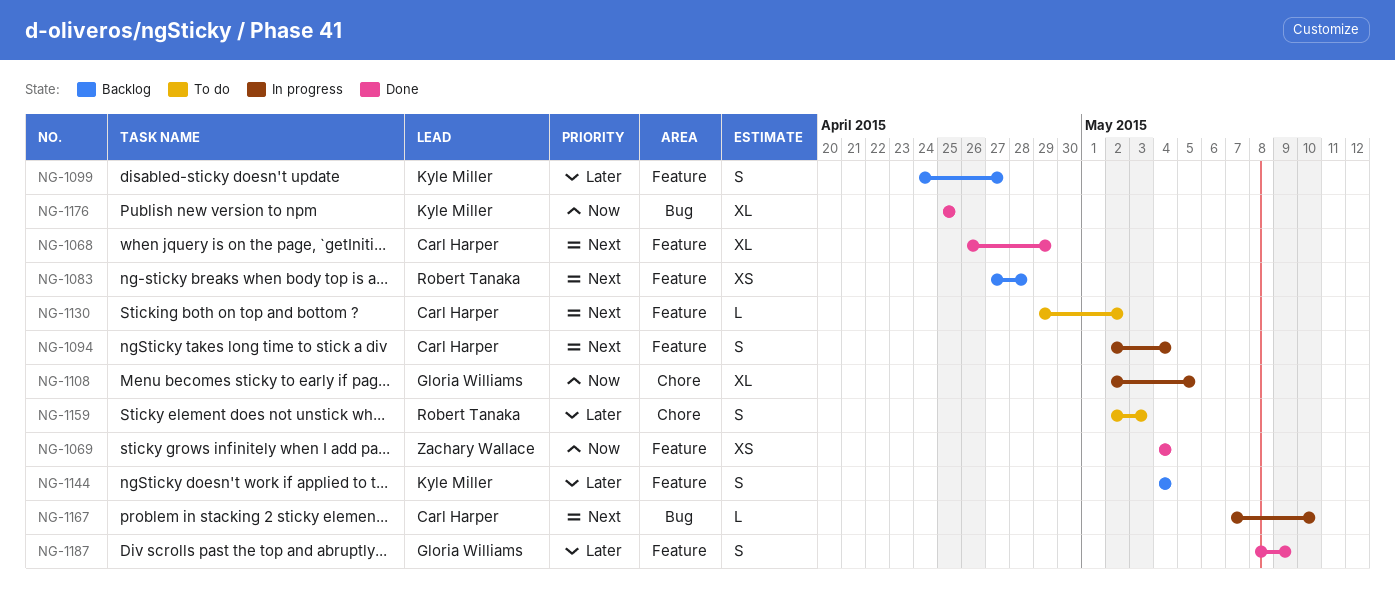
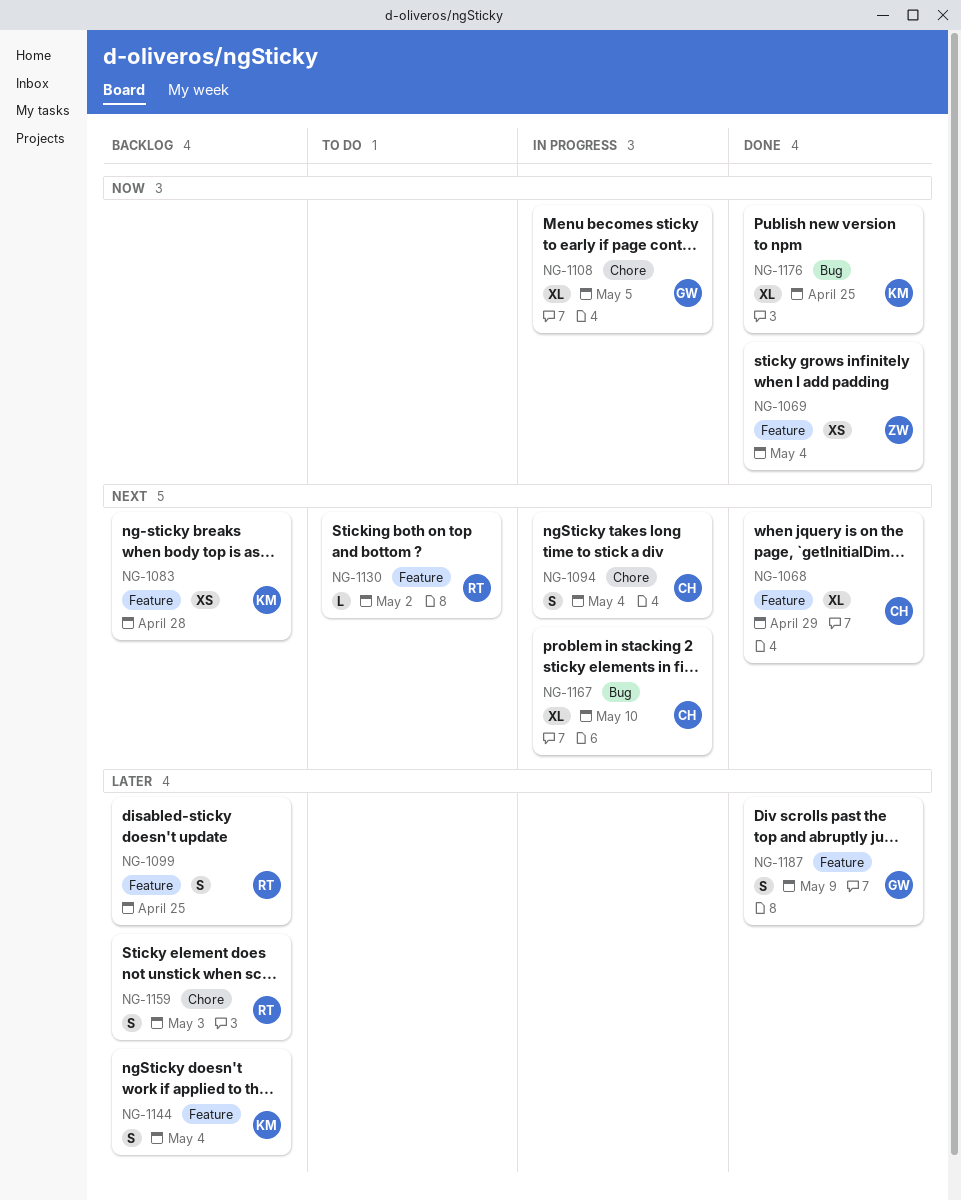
NG-1083, owner: Robert Tanaka -> Kyle Miller
NG-1094, label: Feature -> Chore
NG-1099, owner: Kyle Miller -> Robert Tanaka
NG-1099, due: Apr 27 -> Apr 25
NG-1130, owner: Carl Harper -> Robert Tanaka
NG-1159, status: To do -> Backlog
NG-1167, estimate: L -> XL

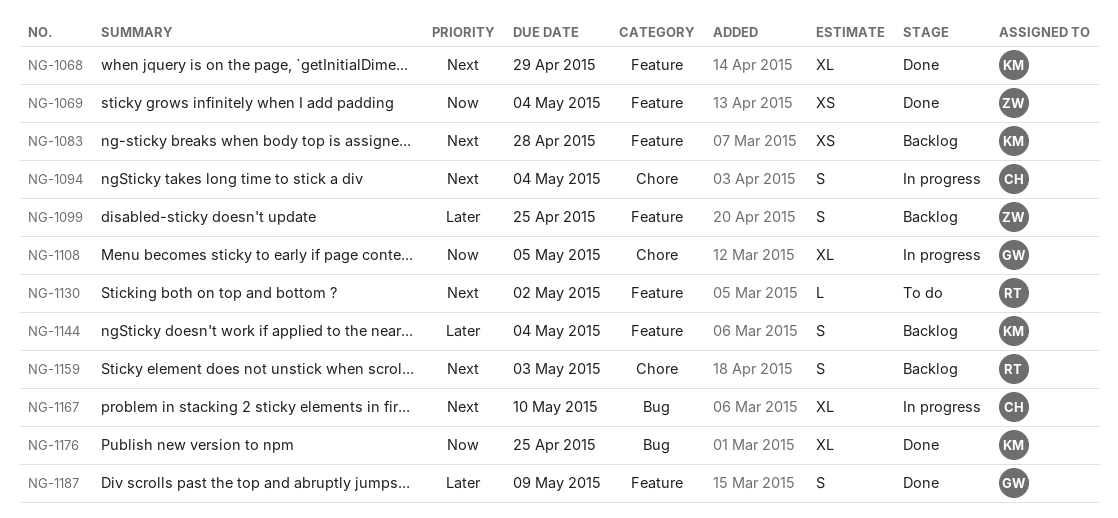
NG-1068, owner: CH -> KM
NG-1099, owner: RT -> ZW
NG-1159, priority: Later -> Next

